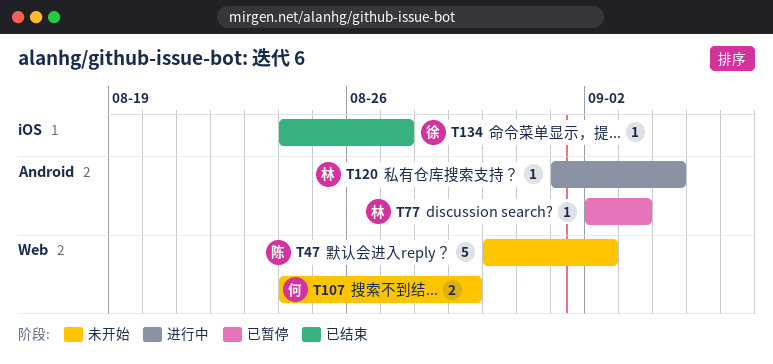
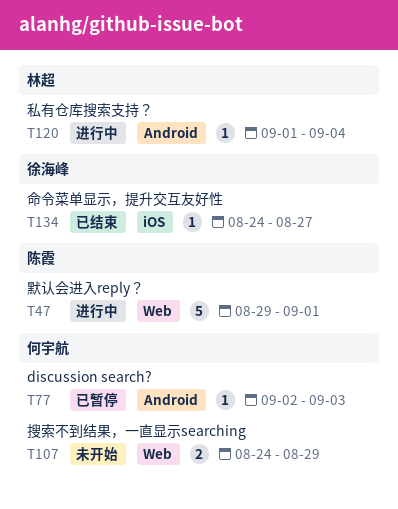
T47, status: 未开始 -> 进行中
T47, start: Aug 30 -> Aug 29
T47, due: Sep 2 -> Sep 1
T77, owner: 林超 -> 何宇航

